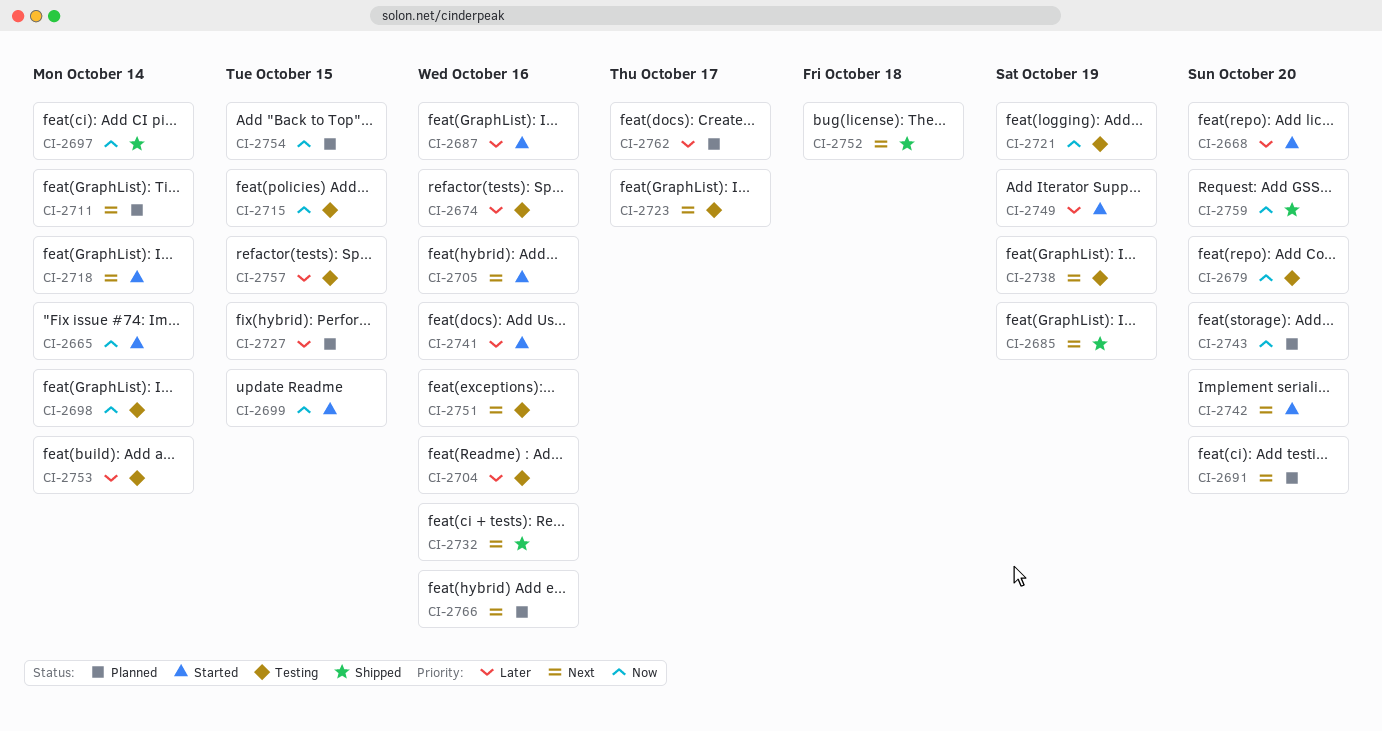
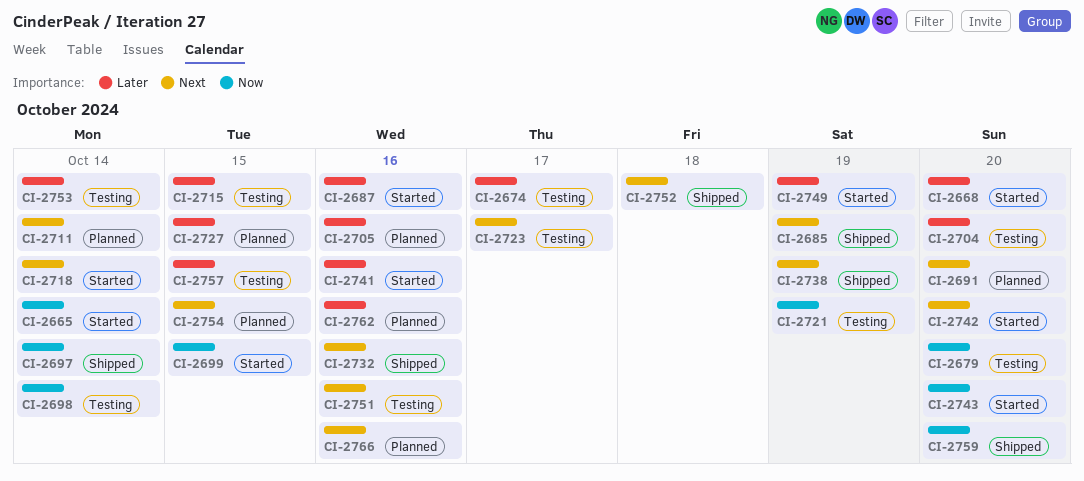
CI-2674, due: Oct 16 -> Oct 17
CI-2704, due: Oct 16 -> Oct 20
CI-2705, status: Started -> Planned
CI-2705, priority: Next -> Later
CI-2715, priority: Now -> Later
CI-2738, status: Testing -> Shipped
CI-2743, status: Planned -> Started
CI-2754, priority: Now -> Next
CI-2762, due: Oct 17 -> Oct 16

